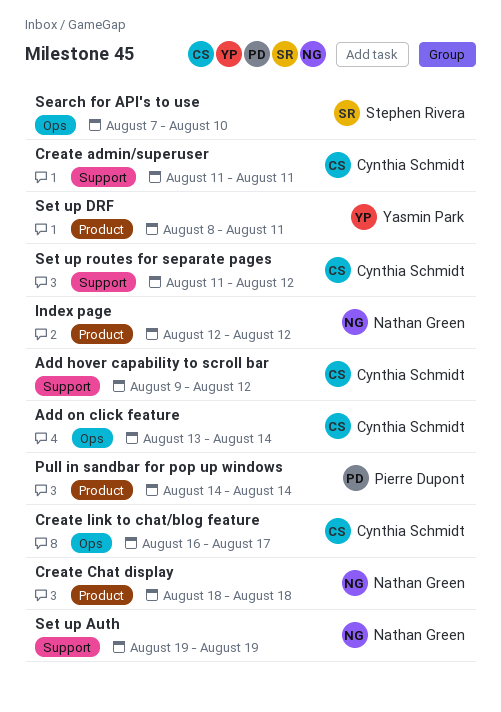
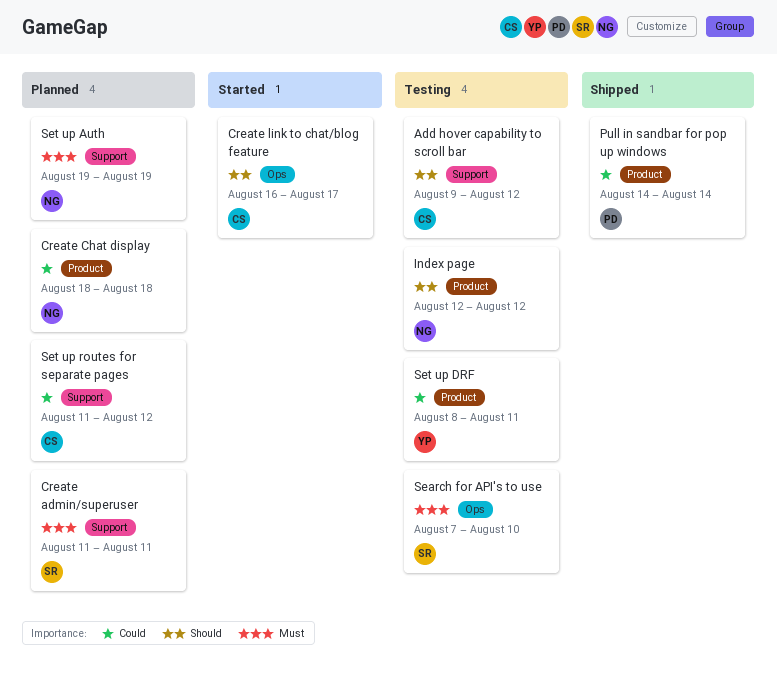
Add on click feature: present -> none
Create admin/superuser, owner: Cynthia Schmidt -> Stephen Rivera

